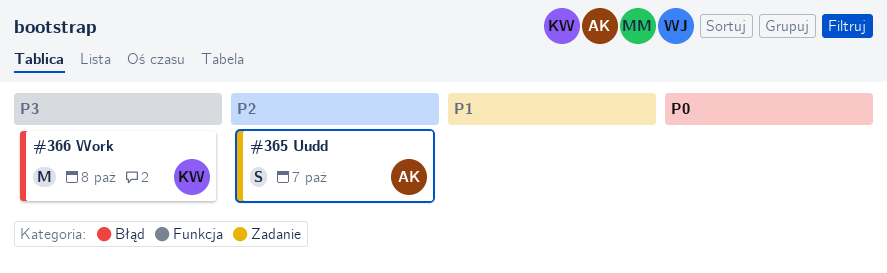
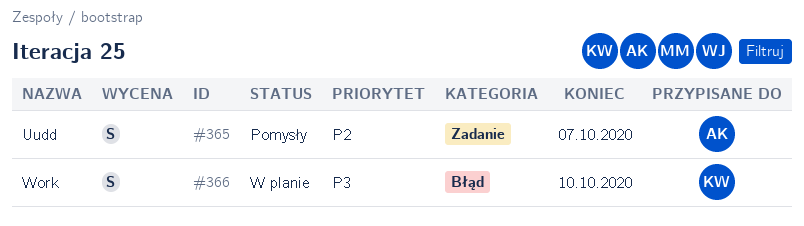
#366, estimate: M -> S
#366, due: Oct 8 -> Oct 10

